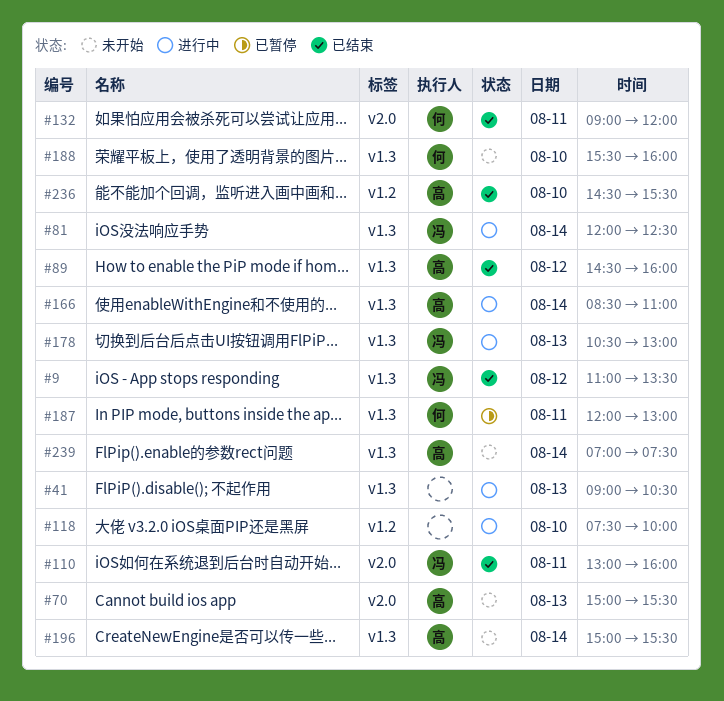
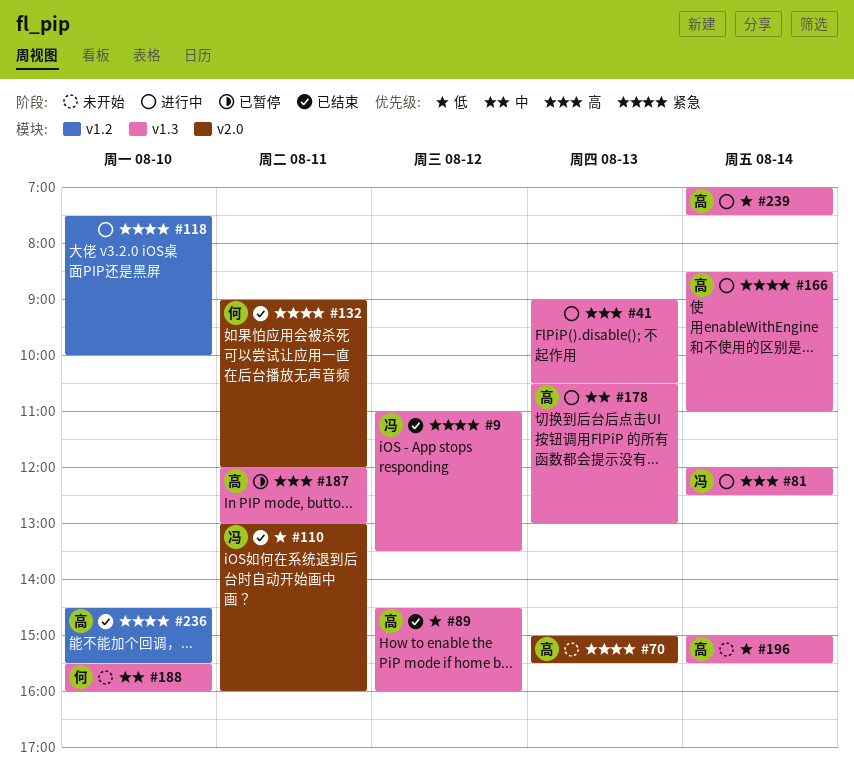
#178, owner: 冯 -> 高
#187, owner: 何 -> 高
#239, status: 未开始 -> 进行中

